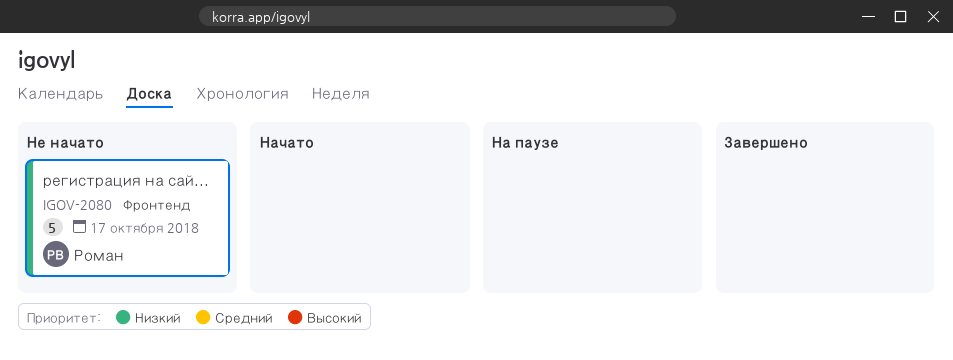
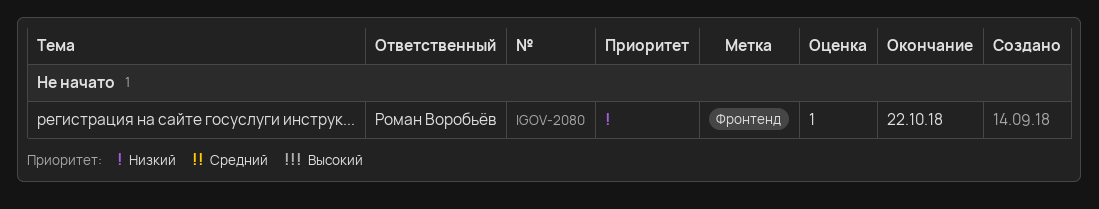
IGOV-2080, estimate: 5 -> 1
IGOV-2080, due: Oct 17 -> Oct 22

